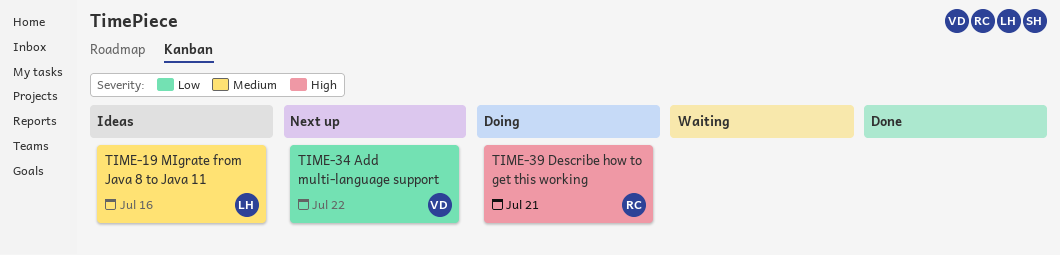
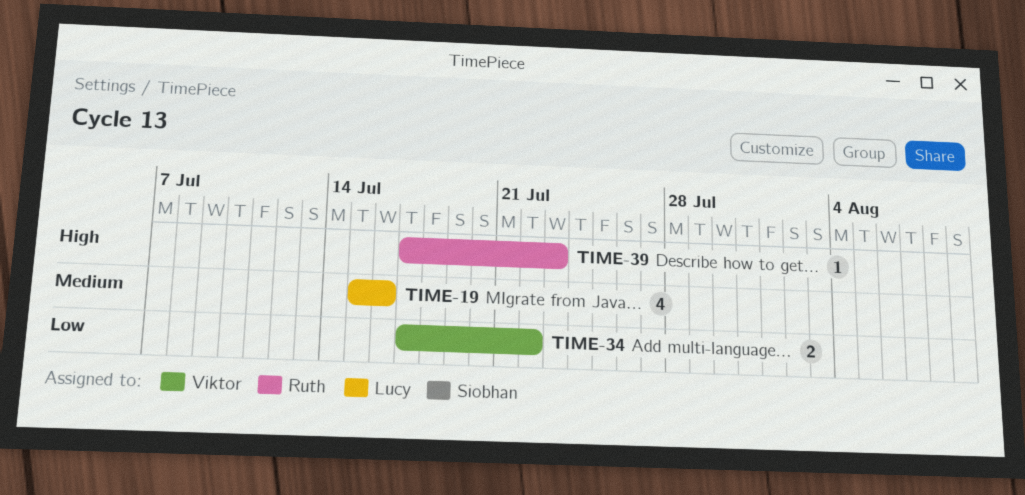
TIME-39, due: Jul 21 -> Jul 23

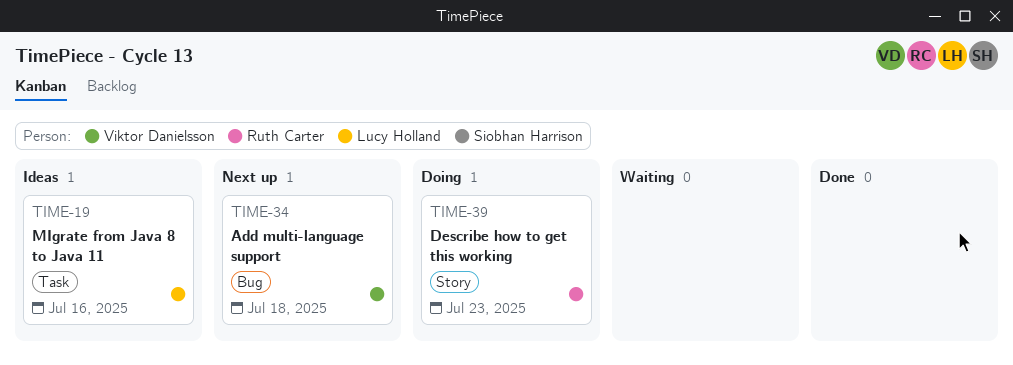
TIME-34, due: Jul 22 -> Jul 18

